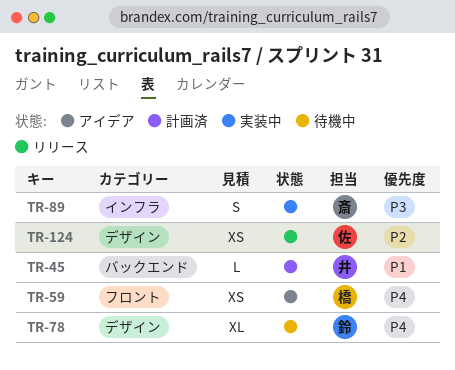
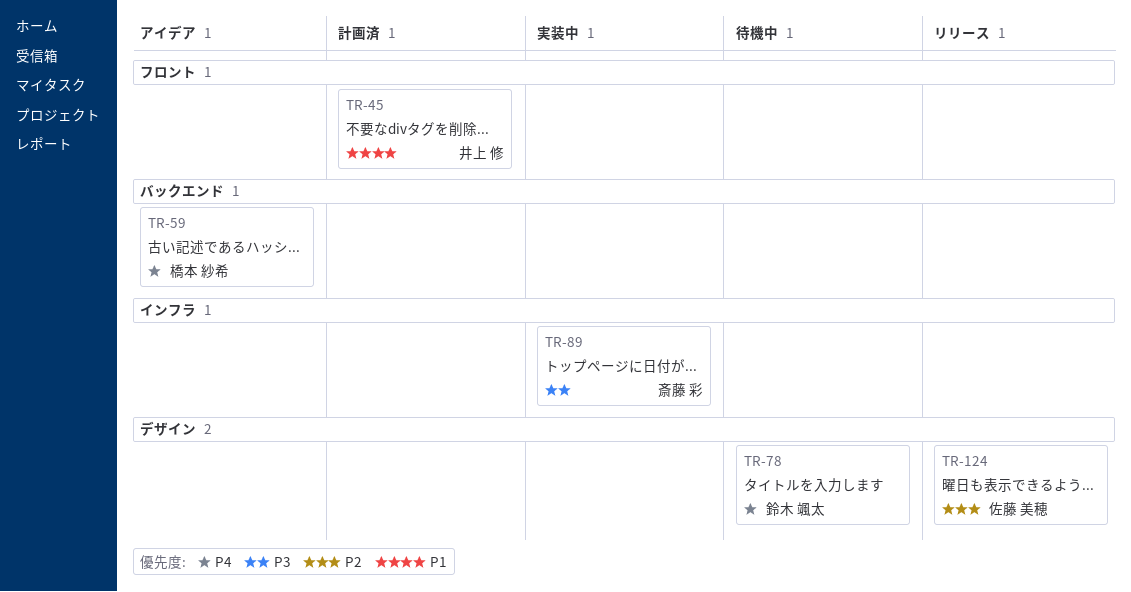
TR-45, label: バックエンド -> フロント
TR-59, label: フロント -> バックエンド

